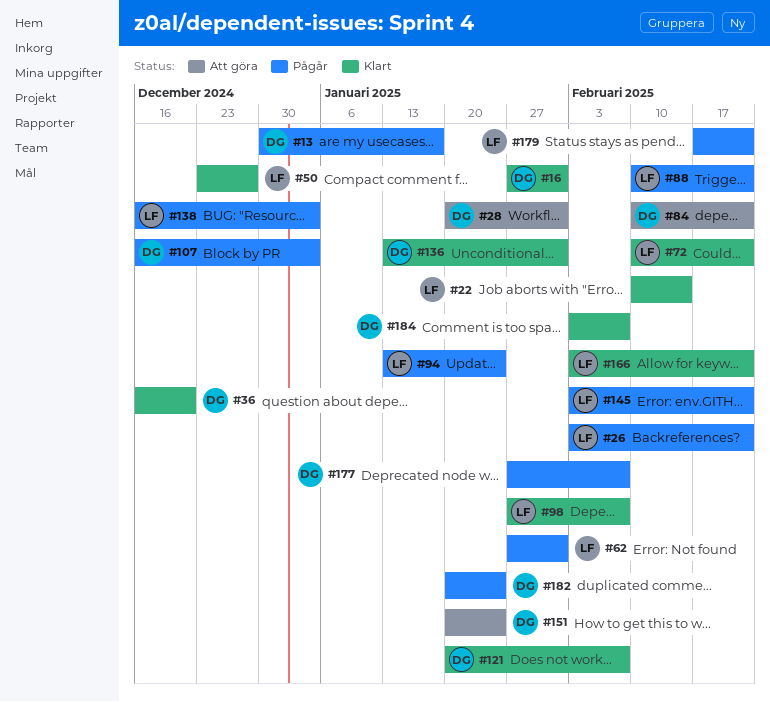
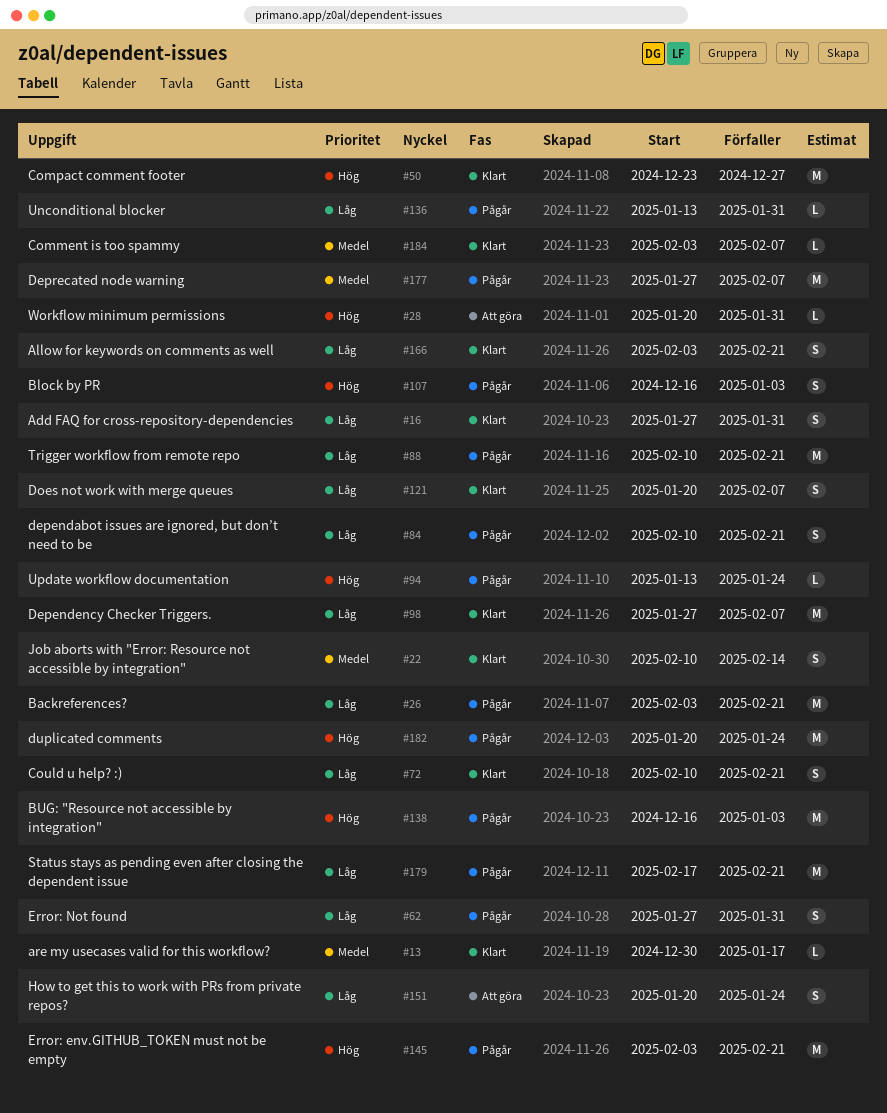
#13, status: Pågår -> Klart
#36: present -> none
#84, status: Att göra -> Pågår
#136, status: Klart -> Pågår

